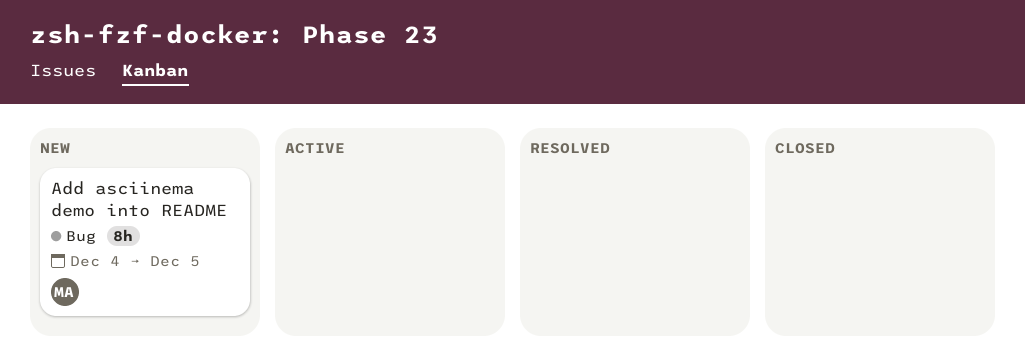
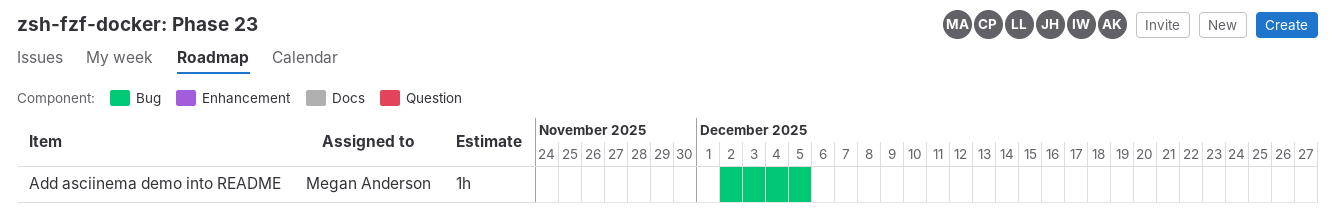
Add asciinema demo into README, estimate: 8h -> 1h
Add asciinema demo into README, start: Dec 4 -> Dec 2

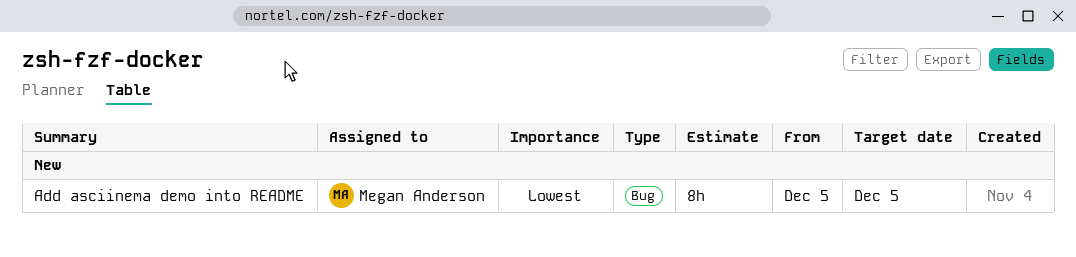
Add asciinema demo into README, estimate: 1h -> 8h
Add asciinema demo into README, start: Dec 2 -> Dec 5

